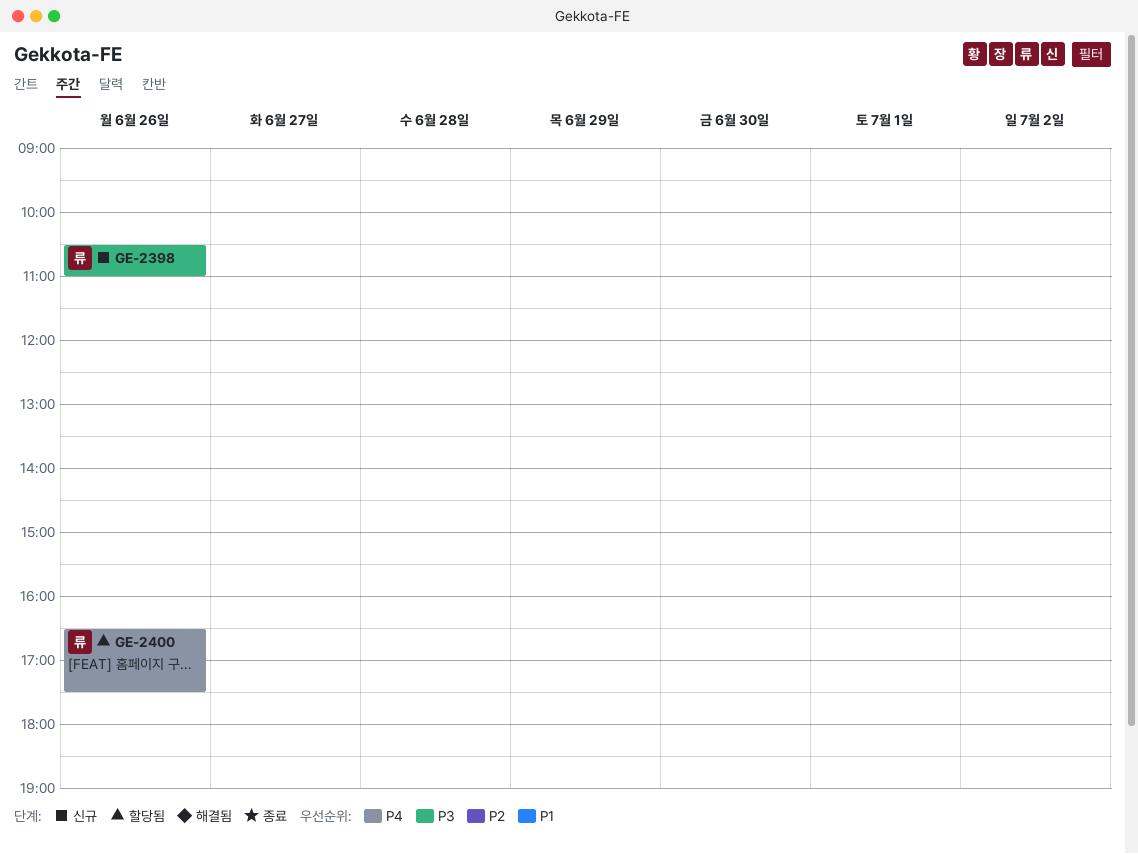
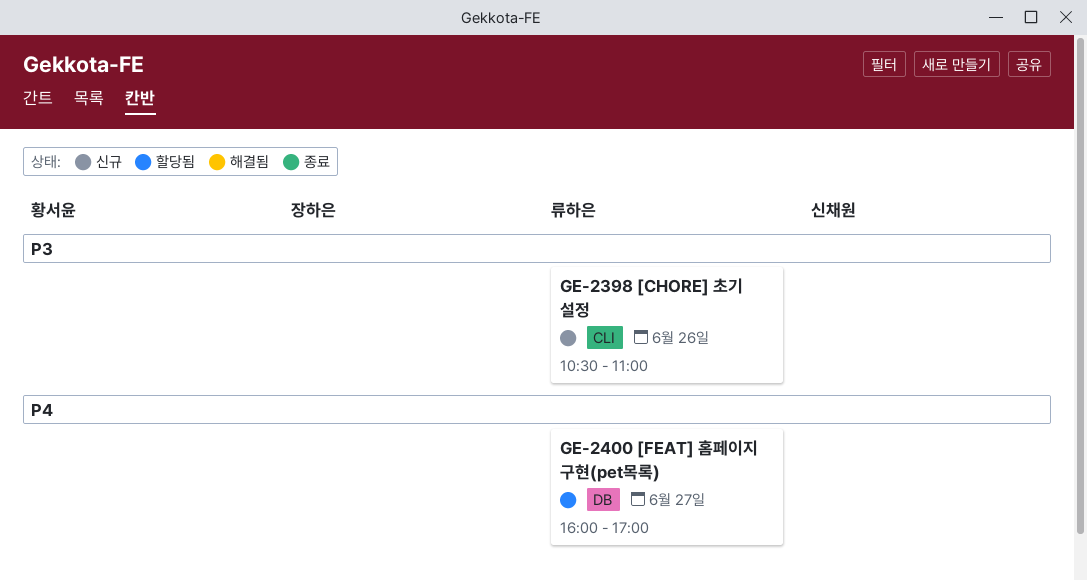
GE-2400, day: Jun 26 -> Jun 27
GE-2400, begins: 16:30 -> 16:00
GE-2400, ends: 17:30 -> 17:00

